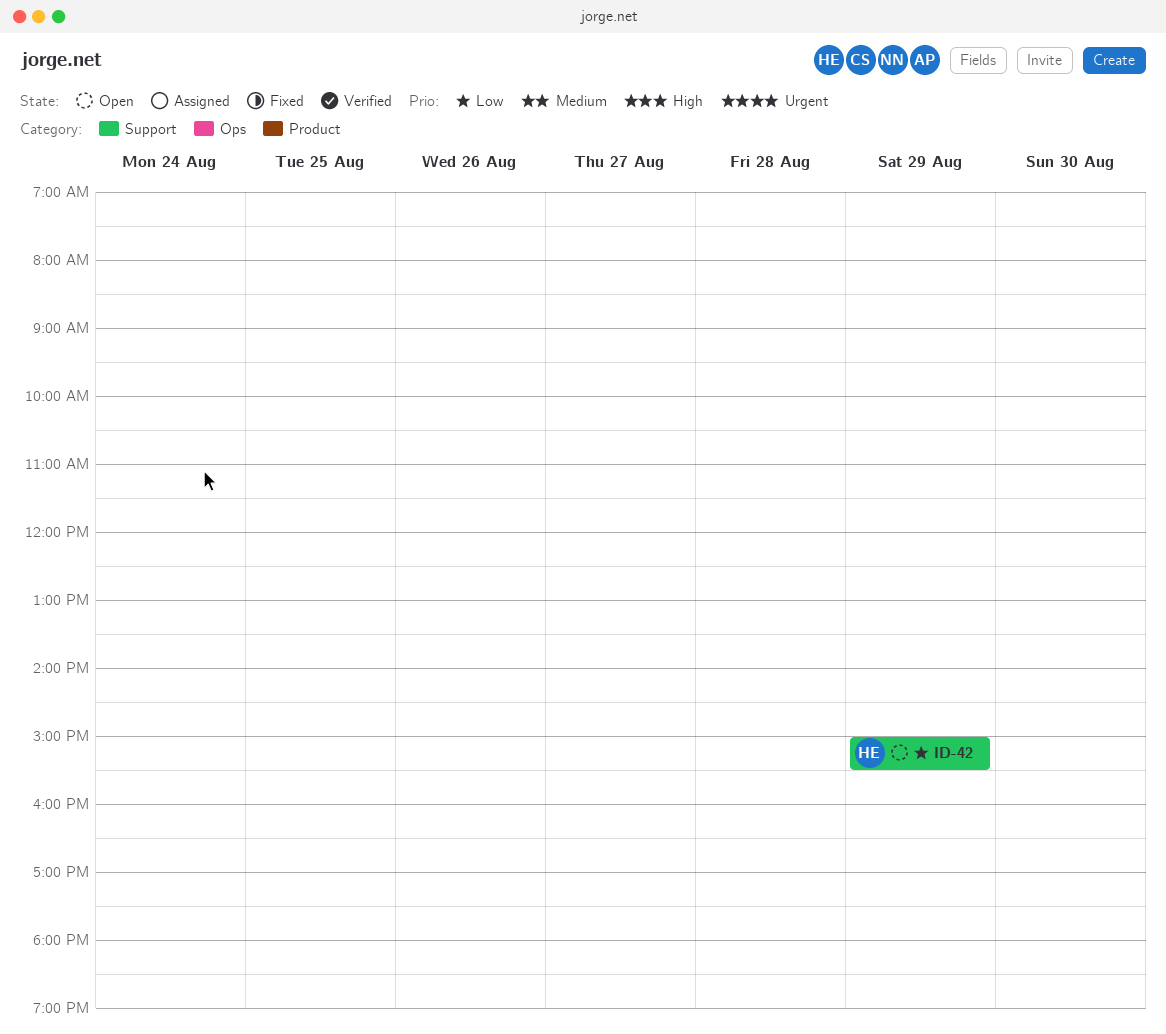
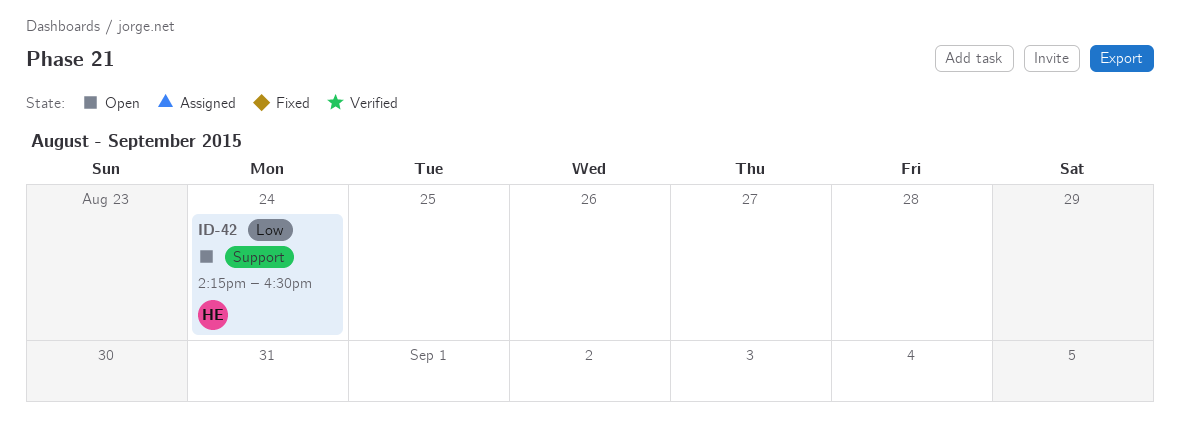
ID-42, day: Aug 29 -> Aug 24
ID-42, begins: 15:00 -> 14:15
ID-42, ends: 15:30 -> 16:30

